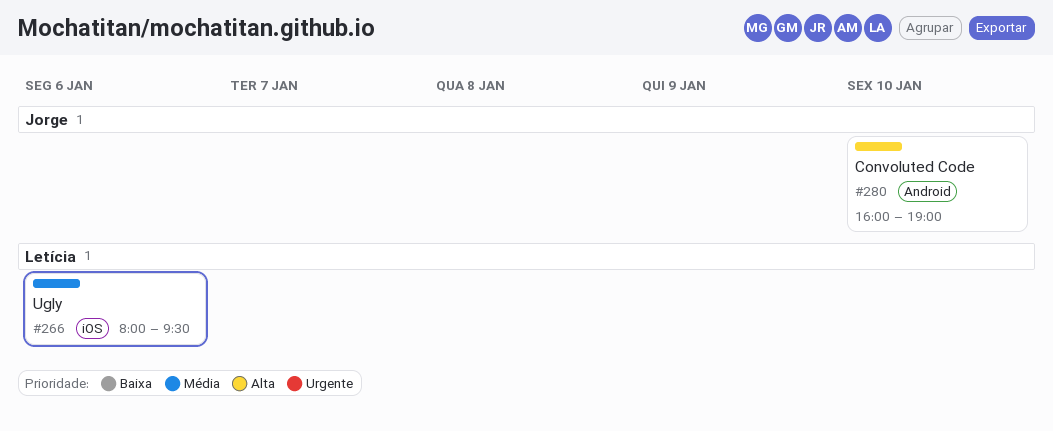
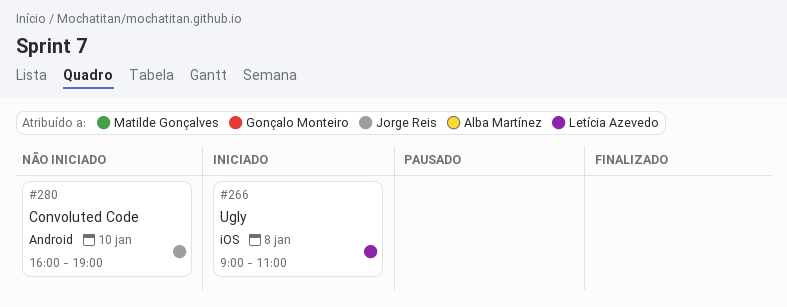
#266, day: Jan 6 -> Jan 8
#266, begins: 08:00 -> 09:00
#266, ends: 09:30 -> 11:00

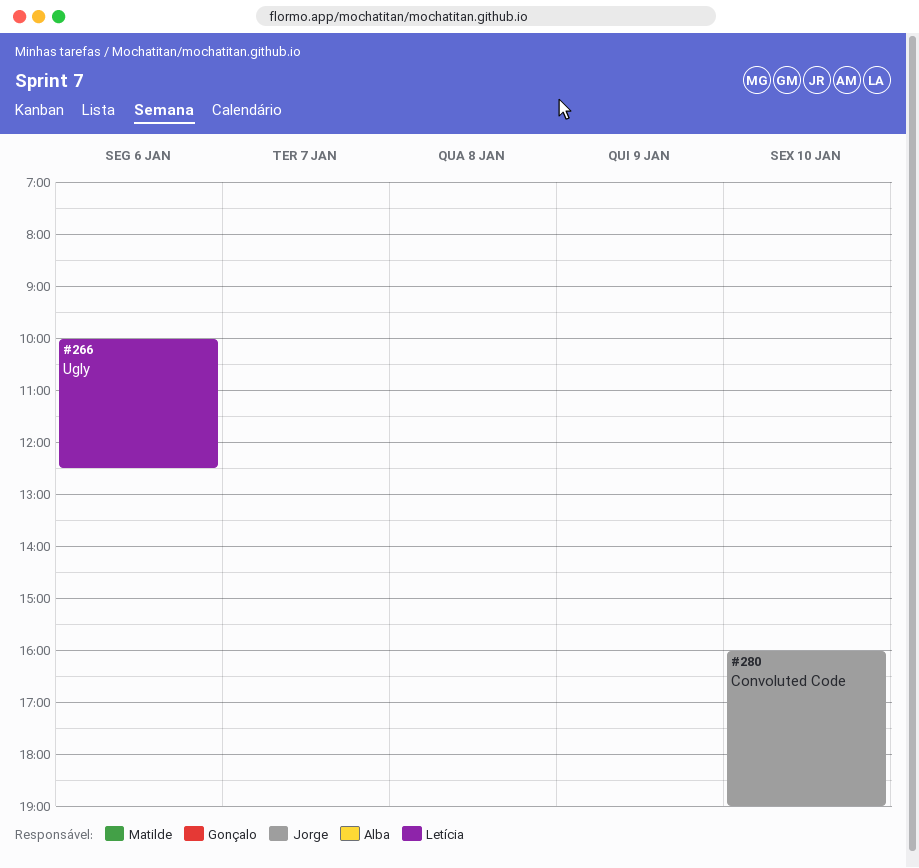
#266, day: Jan 8 -> Jan 6
#266, begins: 09:00 -> 10:00
#266, ends: 11:00 -> 12:30

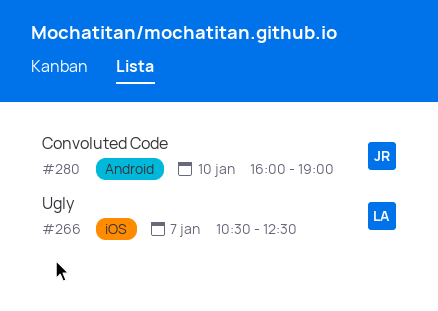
#266, day: Jan 6 -> Jan 7
#266, begins: 10:00 -> 10:30

